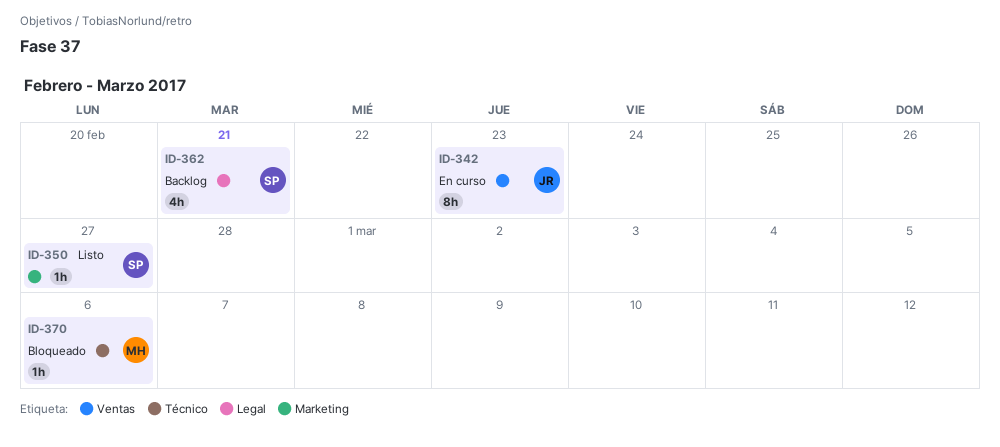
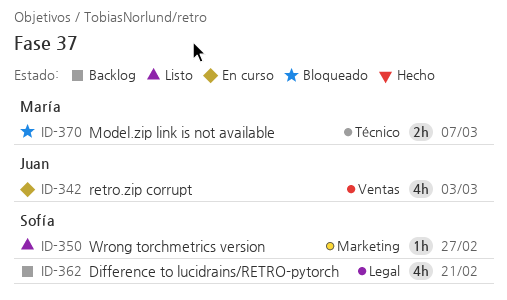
ID-342, estimate: 8h -> 4h
ID-342, due: Feb 23 -> Mar 3
ID-370, estimate: 1h -> 2h
ID-370, due: Mar 6 -> Mar 7

